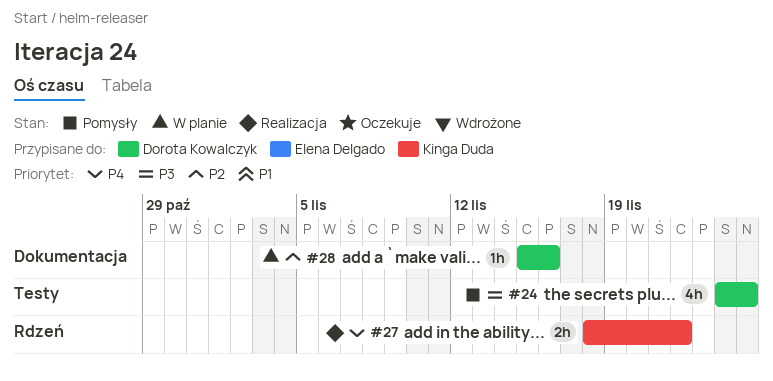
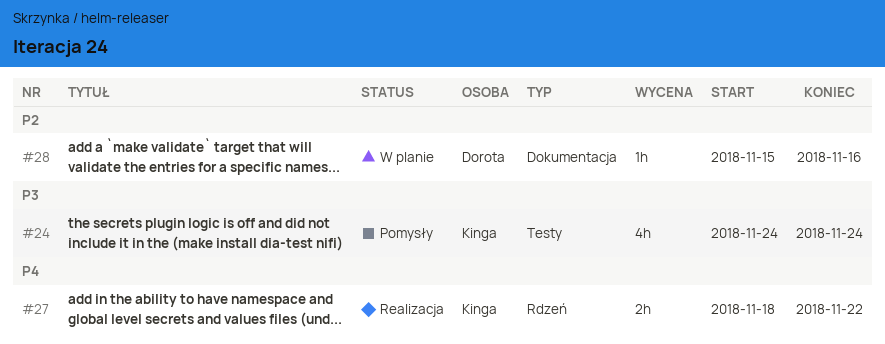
#24, owner: Dorota Kowalczyk -> Kinga Duda
#24, due: Nov 25 -> Nov 24

